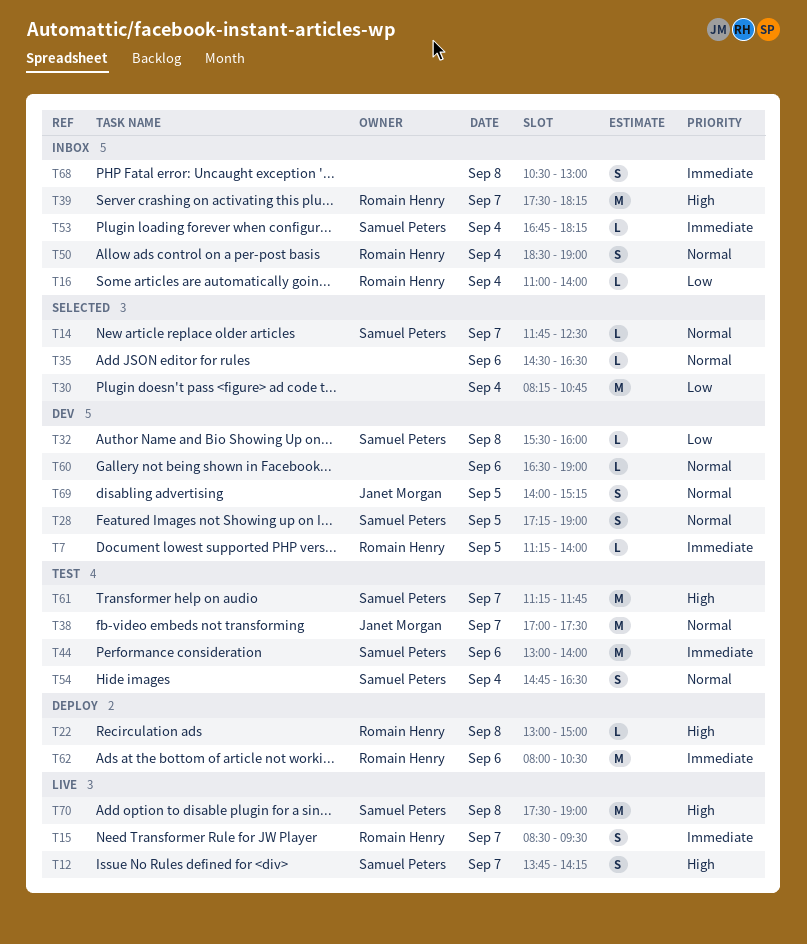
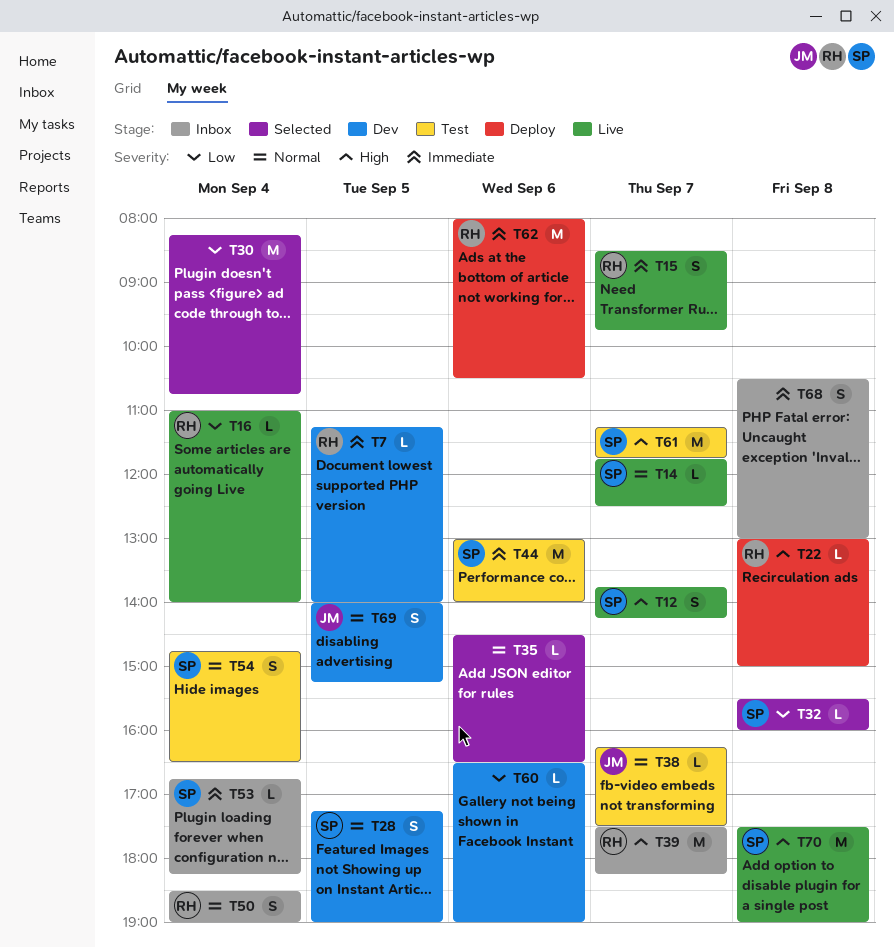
T14, status: Selected -> Live
T15, ends: 09:30 -> 09:45
T16, status: Inbox -> Live
T32, status: Dev -> Selected
T38, estimate: M -> L
T38, begins: 17:00 -> 16:15
T60, priority: Normal -> Low

